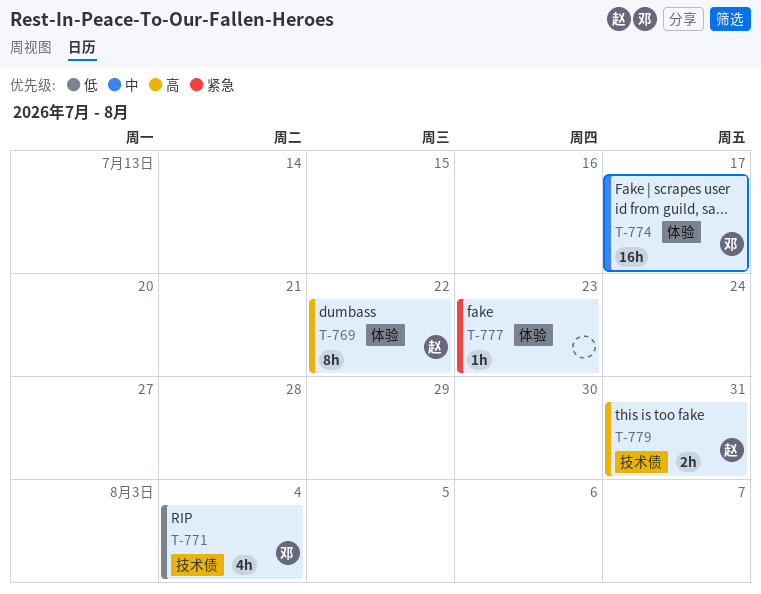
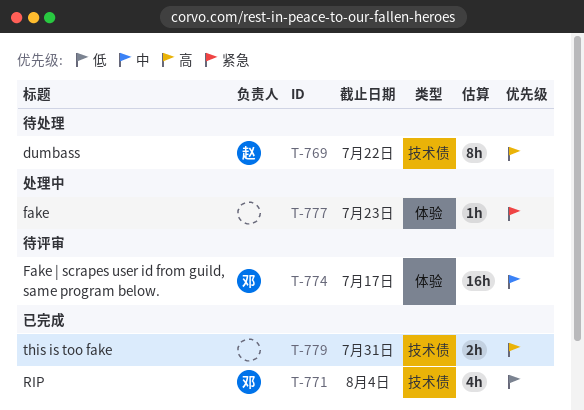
T-769, label: 体验 -> 技术债
T-779, owner: 赵 -> none

